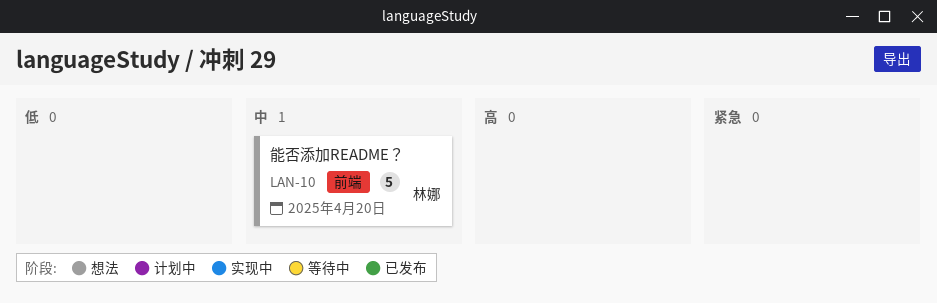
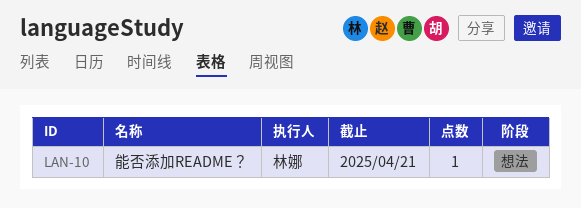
LAN-10, estimate: 5 -> 1
LAN-10, due: Apr 20 -> Apr 21

